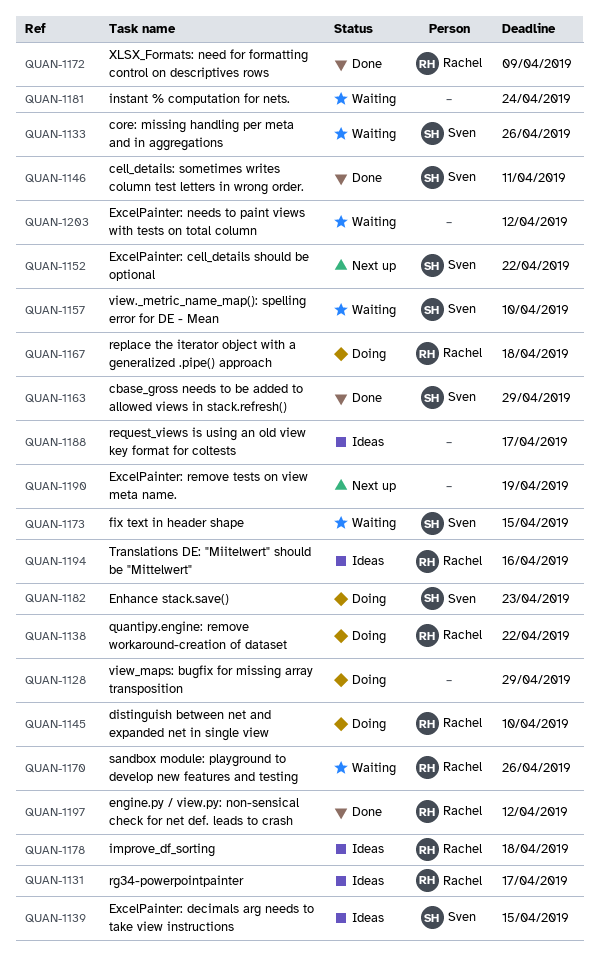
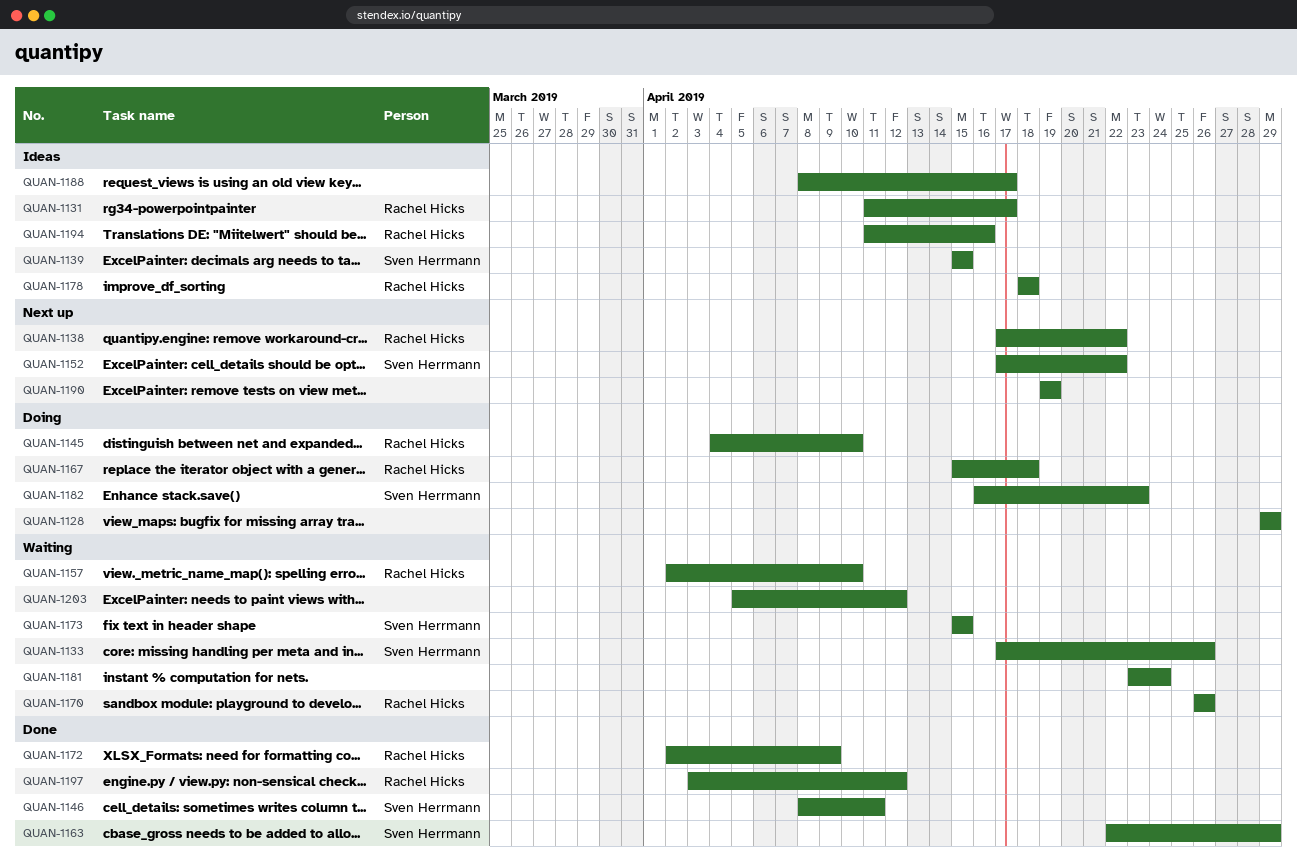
QUAN-1138, status: Doing -> Next up
QUAN-1157, owner: Sven Herrmann -> Rachel Hicks

